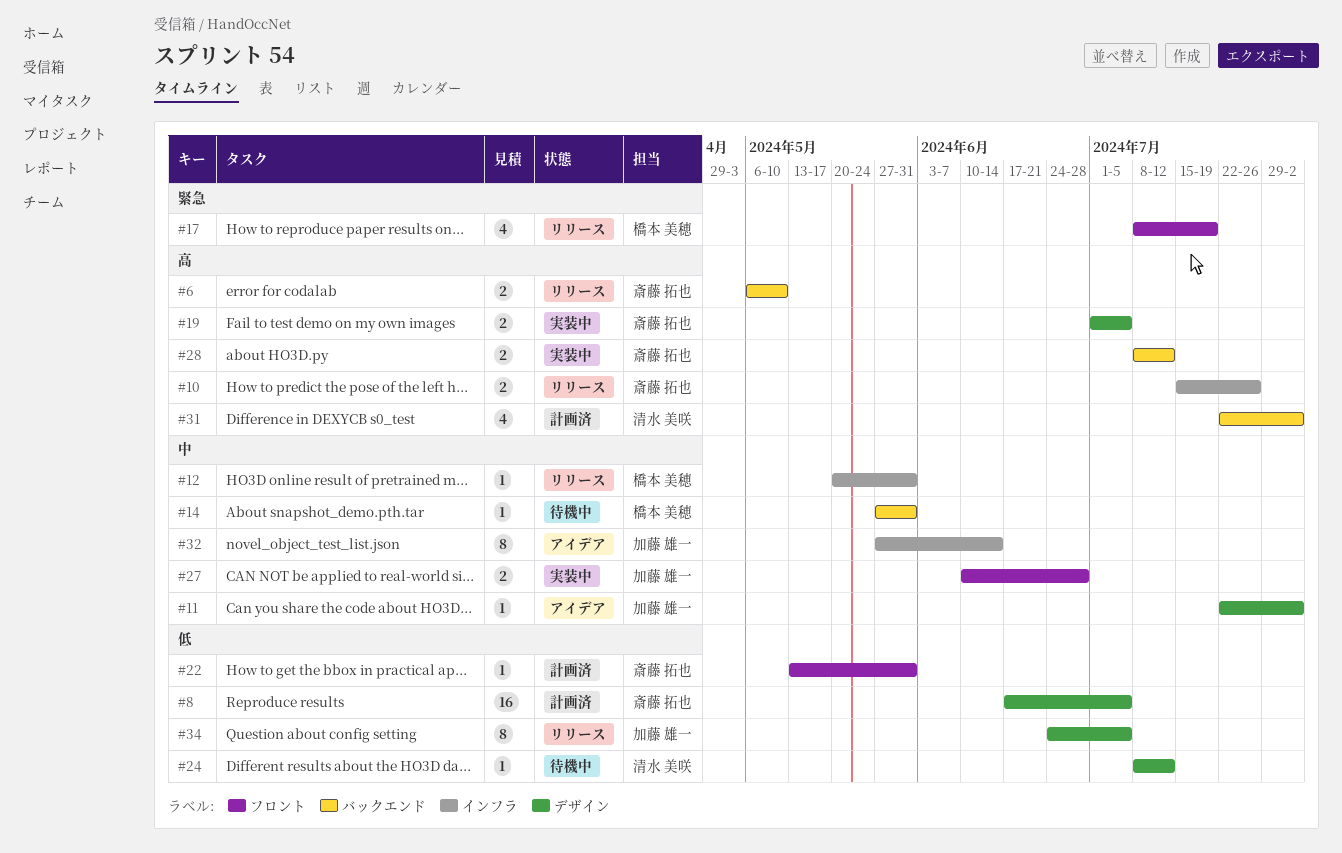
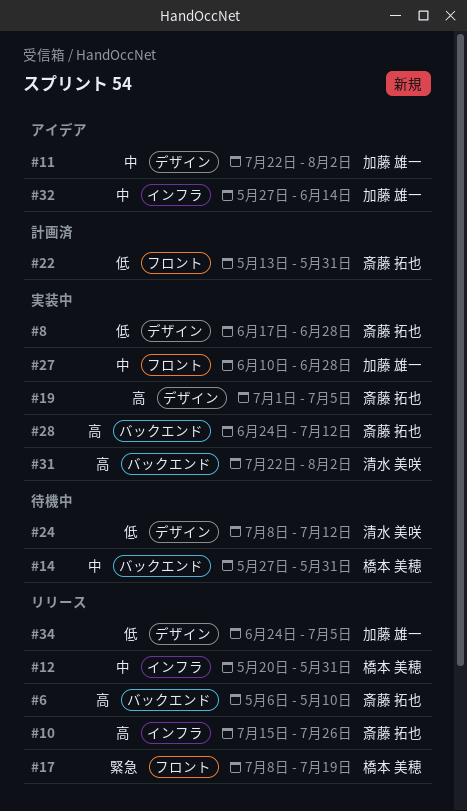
#8, status: 計画済 -> 実装中
#8, due: Jul 5 -> Jun 28
#28, start: Jul 8 -> Jun 24
#31, status: 計画済 -> 実装中

